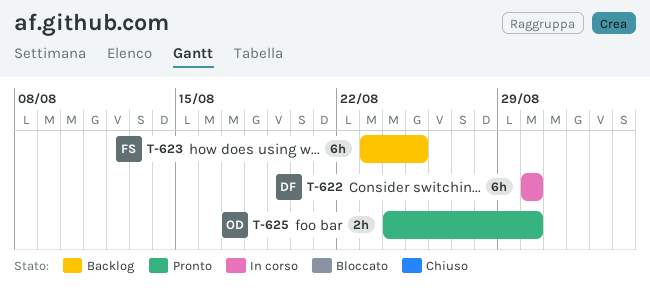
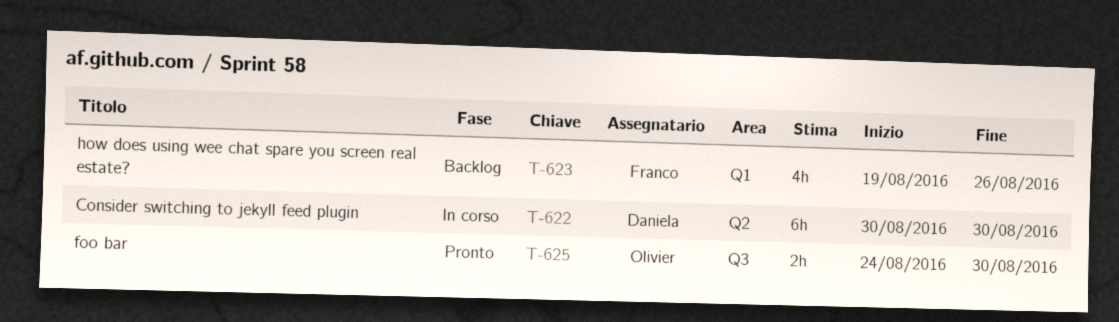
T-623, estimate: 6h -> 4h
T-623, start: Aug 23 -> Aug 19
T-623, due: Aug 25 -> Aug 26

